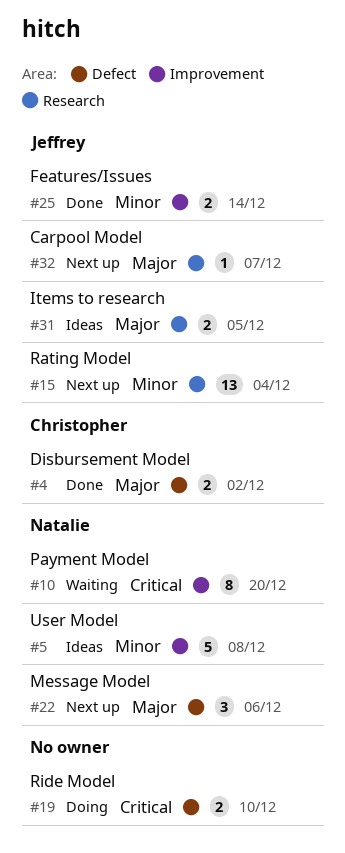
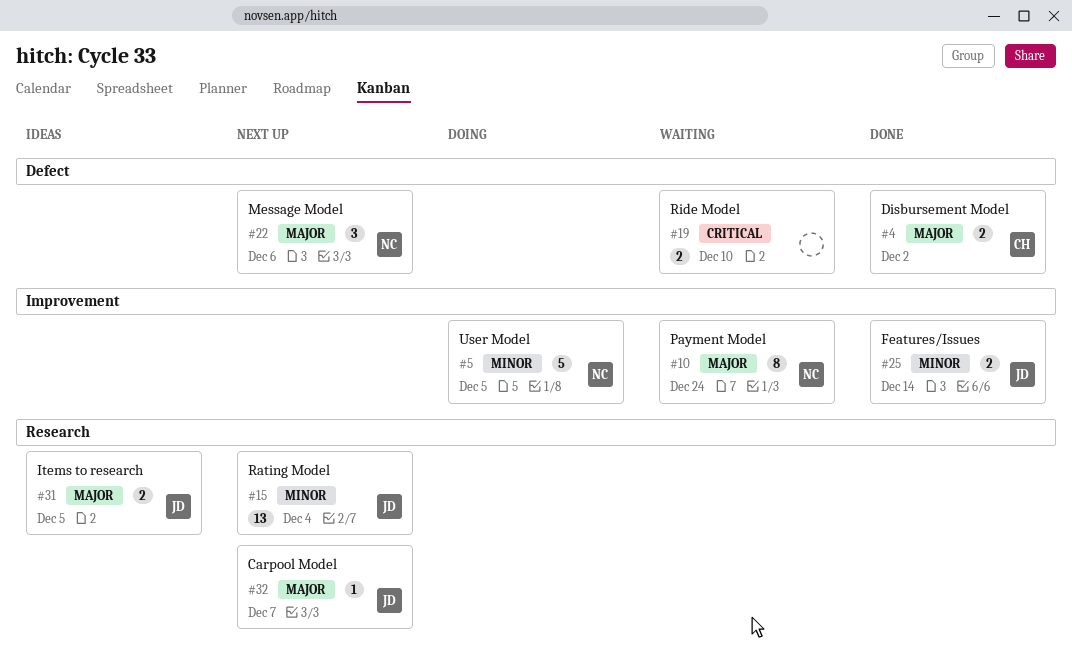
#5, status: Ideas -> Doing
#5, due: Dec 8 -> Dec 5
#10, priority: Critical -> Major
#10, due: Dec 20 -> Dec 24
#19, status: Doing -> Waiting

